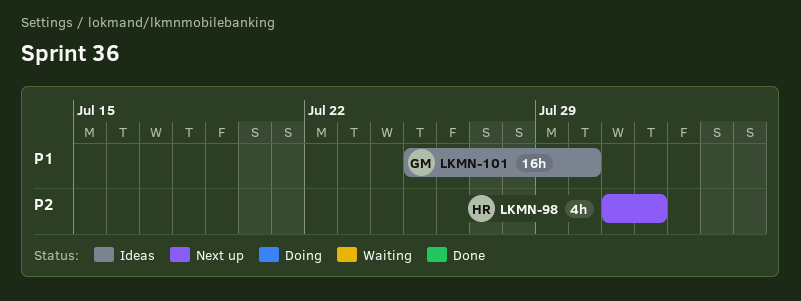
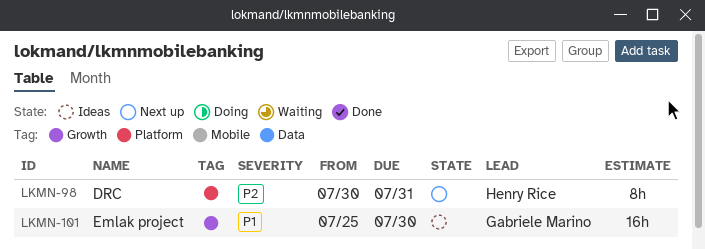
LKMN-98, estimate: 4h -> 8h
LKMN-98, start: Jul 31 -> Jul 30
LKMN-98, due: Aug 1 -> Jul 31

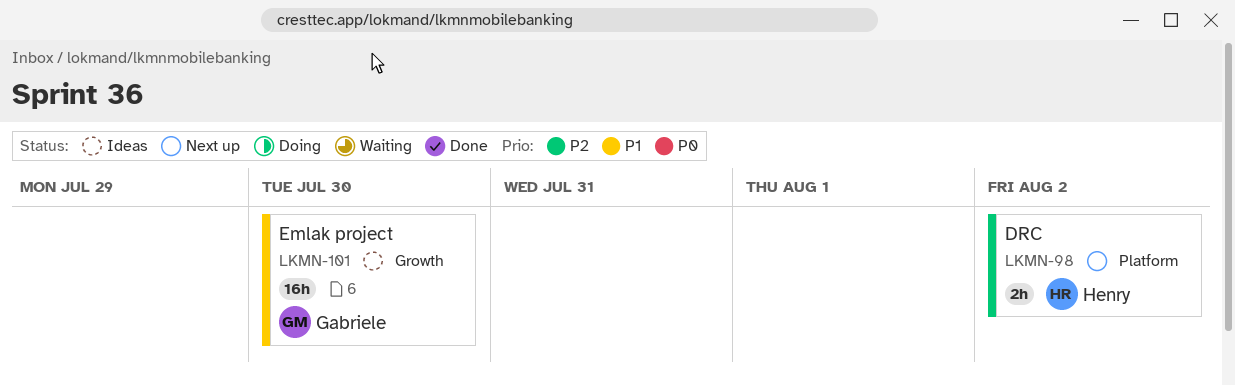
LKMN-98, estimate: 8h -> 2h
LKMN-98, due: Jul 31 -> Aug 2

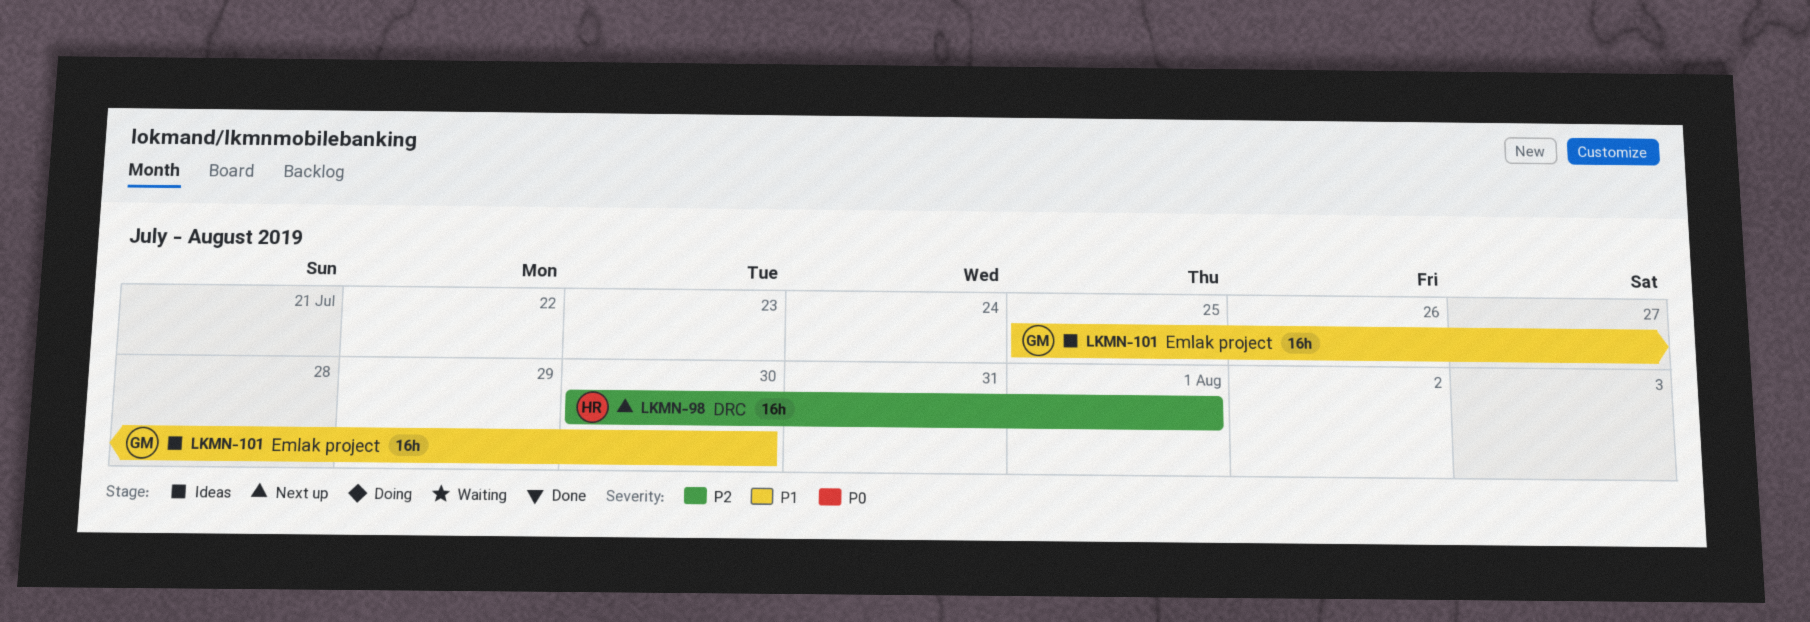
LKMN-98, estimate: 2h -> 16h
LKMN-98, due: Aug 2 -> Aug 1

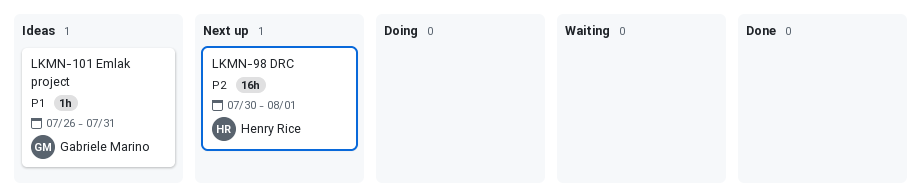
LKMN-101, estimate: 16h -> 1h
LKMN-101, start: Jul 25 -> Jul 26
LKMN-101, due: Jul 30 -> Jul 31

